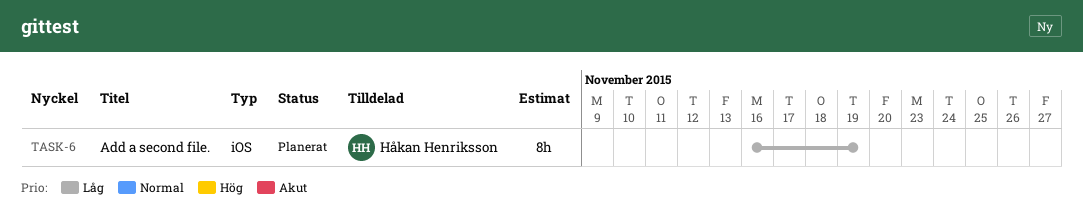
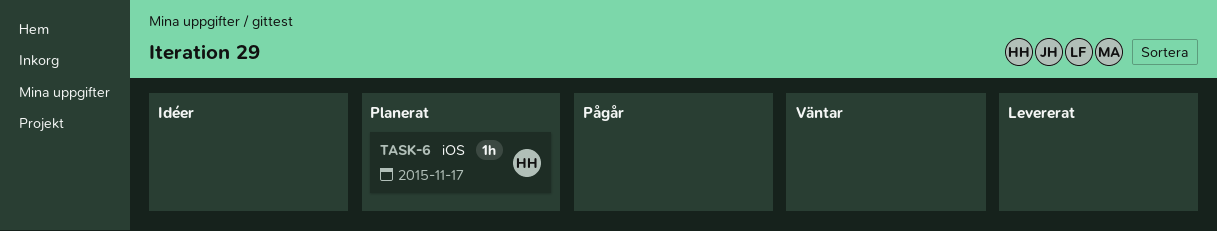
TASK-6, estimate: 8h -> 1h
TASK-6, due: Nov 19 -> Nov 17

